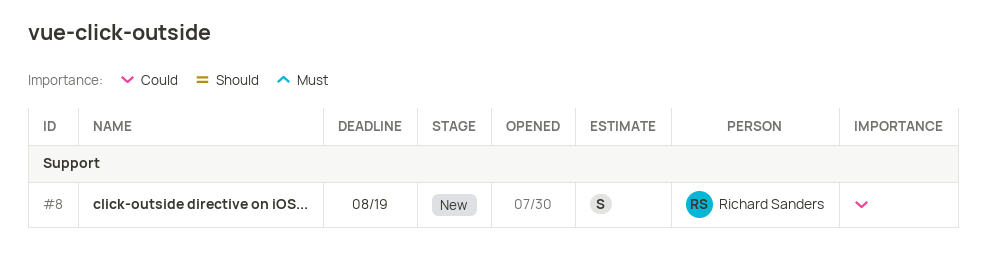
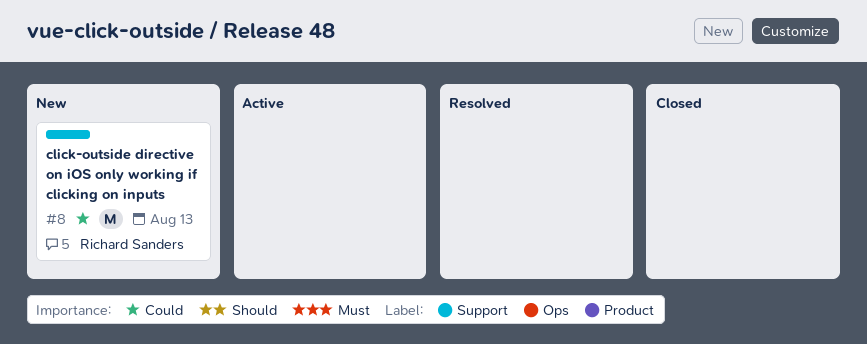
#8, estimate: S -> M
#8, due: Aug 19 -> Aug 13

